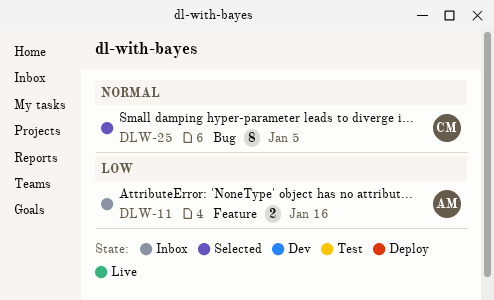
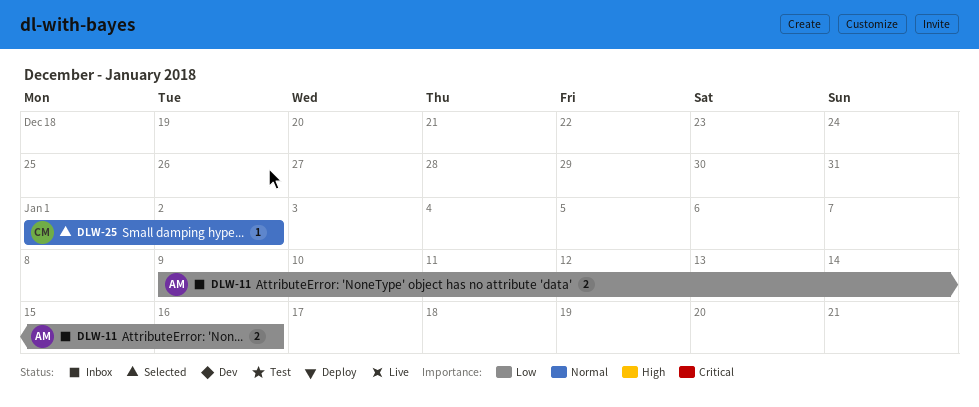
DLW-25, estimate: 8 -> 1
DLW-25, due: Jan 5 -> Jan 2

